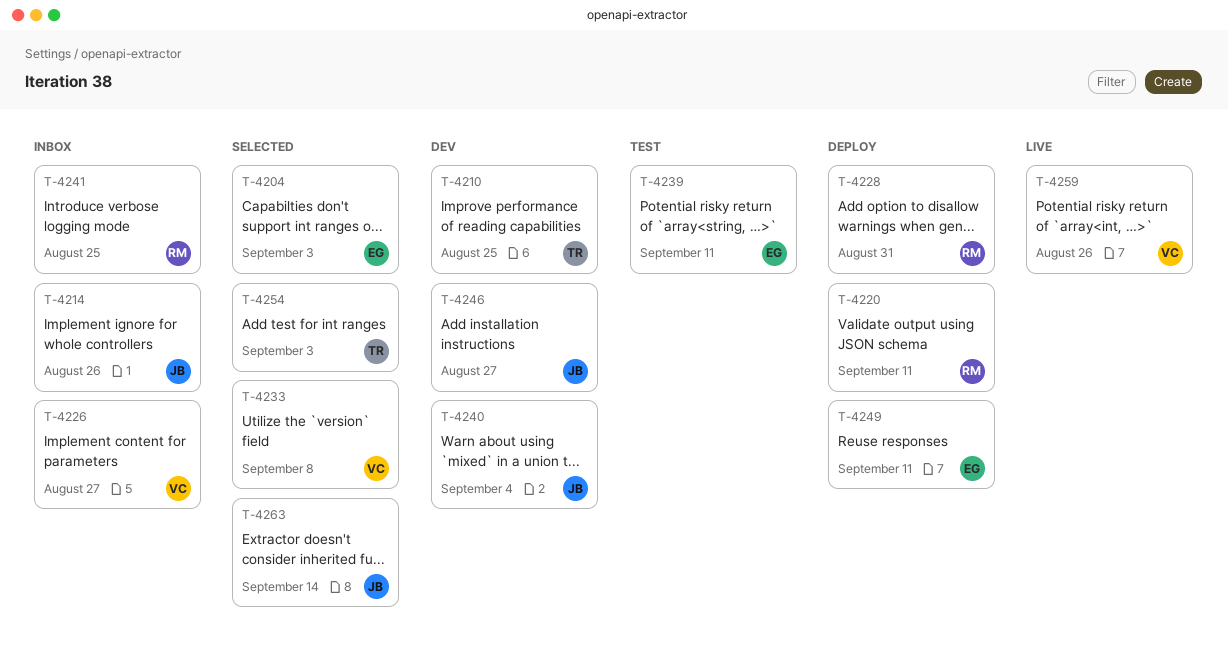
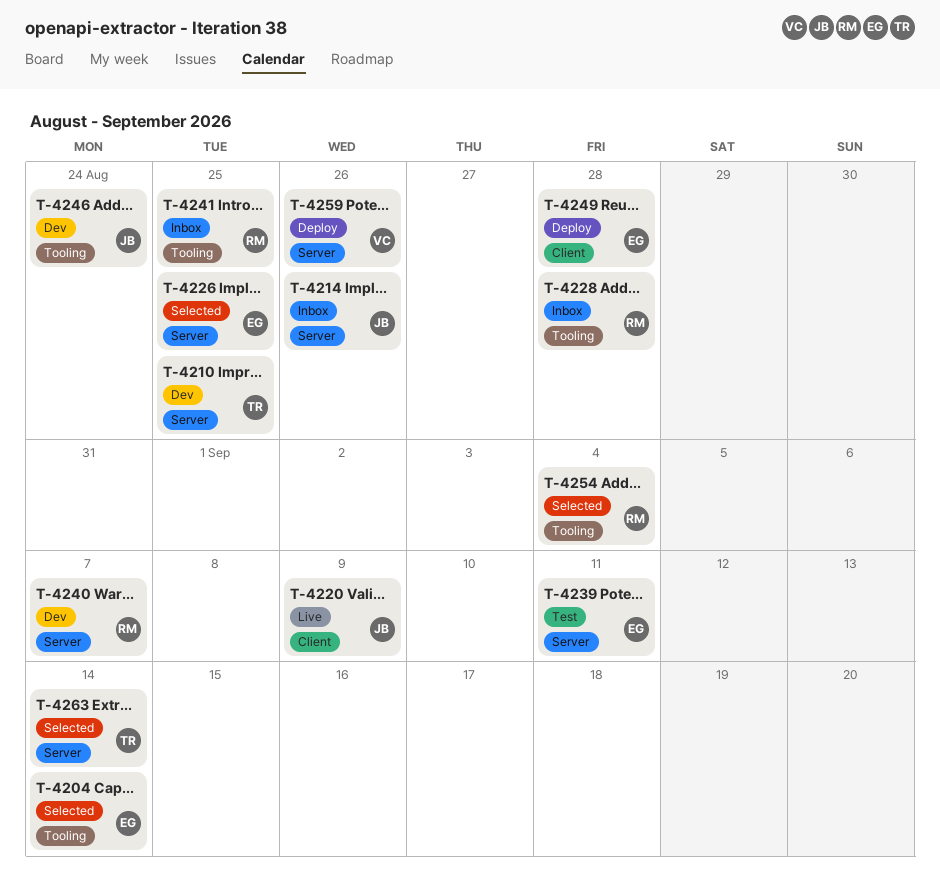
T-4204, due: Sep 3 -> Sep 14
T-4220, status: Deploy -> Live
T-4220, owner: RM -> JB
T-4220, due: Sep 11 -> Sep 9
T-4226, status: Inbox -> Selected
T-4226, owner: VC -> EG
T-4226, due: Aug 27 -> Aug 25
T-4228, status: Deploy -> Inbox
T-4228, due: Aug 31 -> Aug 28
T-4233: present -> none
T-4240, owner: JB -> RM
T-4240, due: Sep 4 -> Sep 7
T-4246, due: Aug 27 -> Aug 24
T-4249, due: Sep 11 -> Aug 28
T-4254, owner: TR -> RM
T-4254, due: Sep 3 -> Sep 4
T-4259, status: Live -> Deploy
T-4263, owner: JB -> TR

